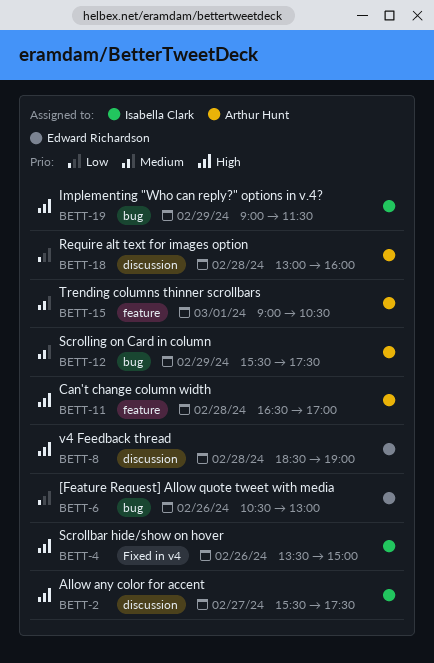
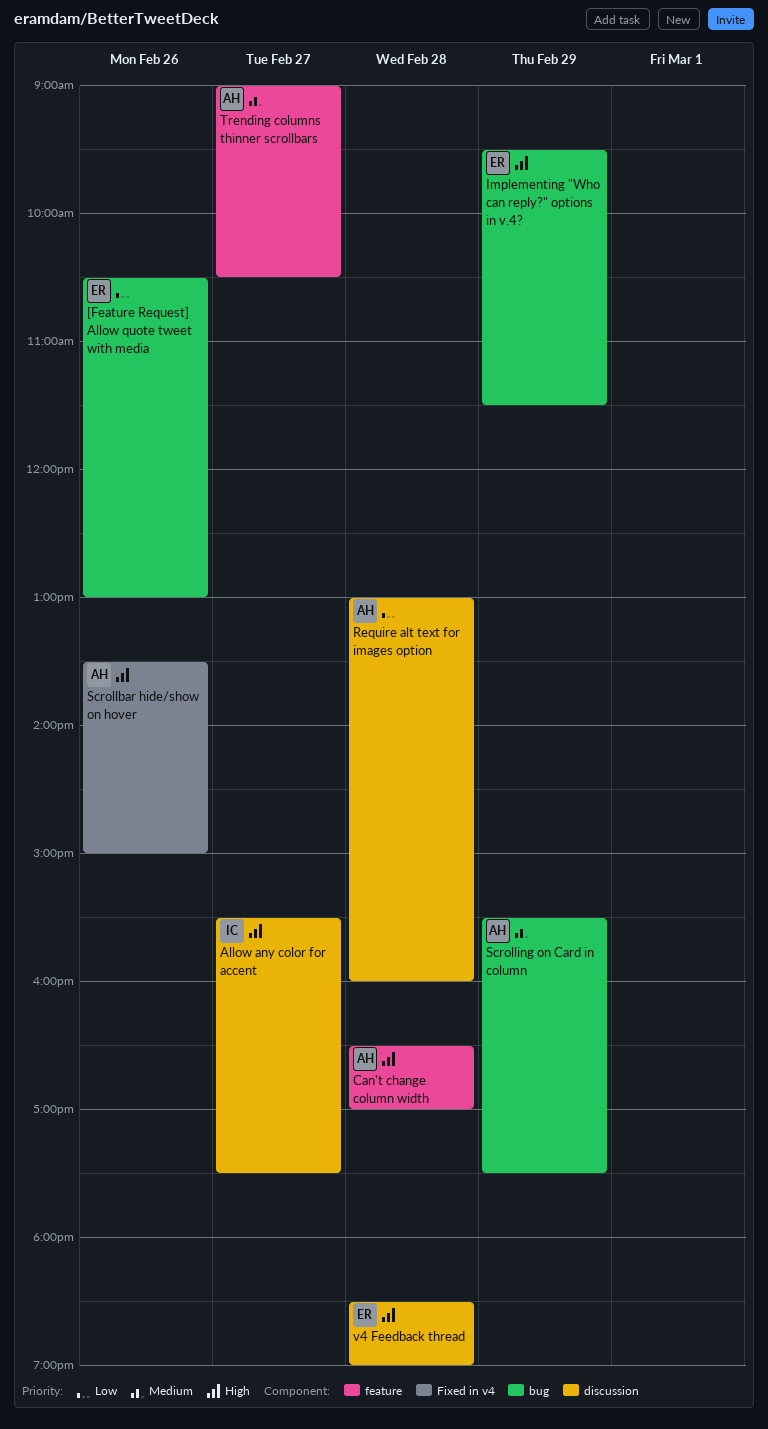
Implementing "Who can reply?" options in v.4?, owner: Isabella Clark -> Edward Richardson
Implementing "Who can reply?" options in v.4?, begins: 09:00 -> 09:30
Scrollbar hide/show on hover, owner: Isabella Clark -> Arthur Hunt
Trending columns thinner scrollbars, day: Mar 1 -> Feb 27

